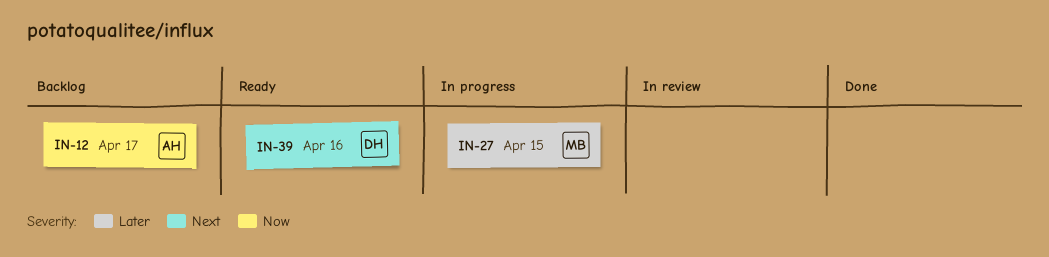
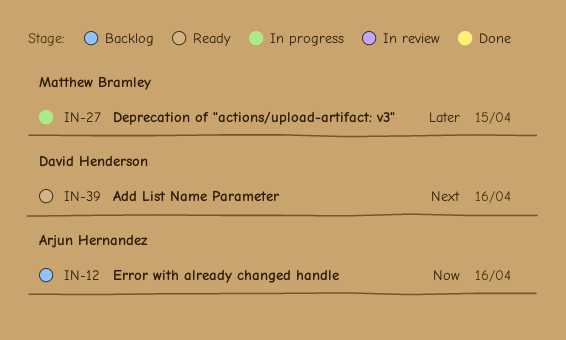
IN-12, due: Apr 17 -> Apr 16

